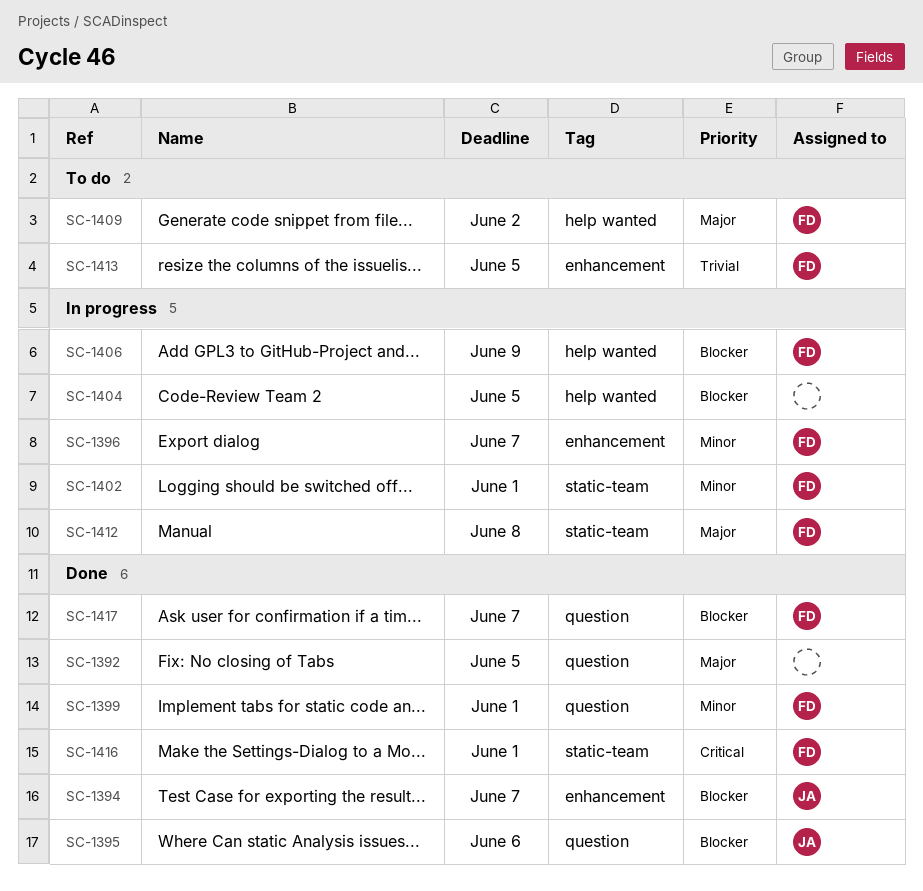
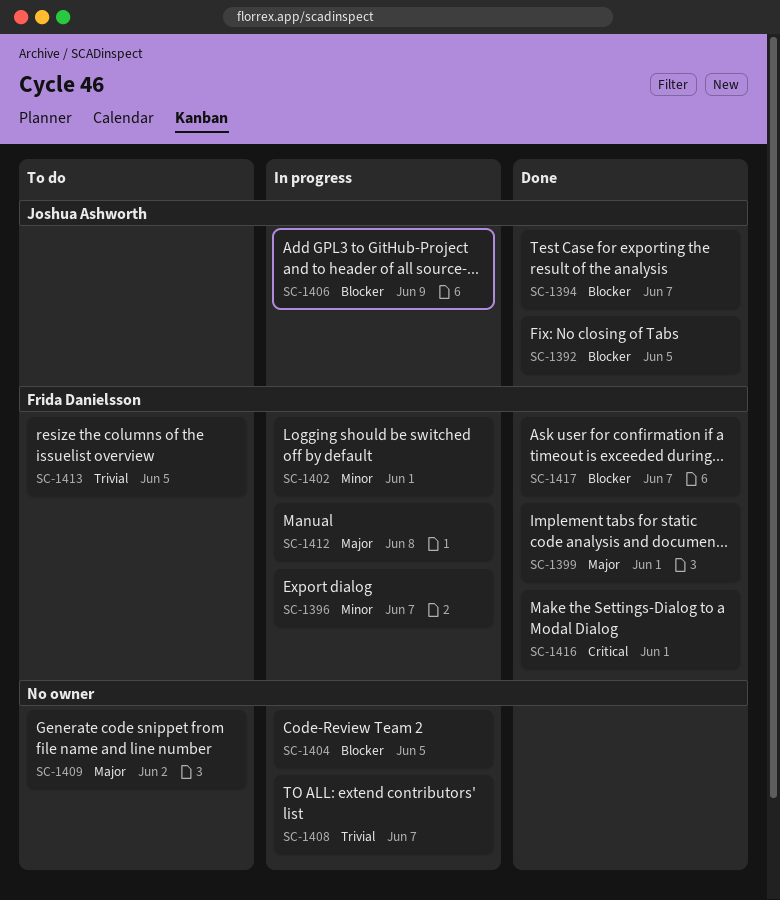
SC-1392, owner: none -> Joshua Ashworth
SC-1392, priority: Major -> Blocker
SC-1395: present -> none
SC-1399, priority: Minor -> Major
SC-1406, owner: Frida Danielsson -> Joshua Ashworth
SC-1408: none -> present
SC-1409, owner: Frida Danielsson -> none

